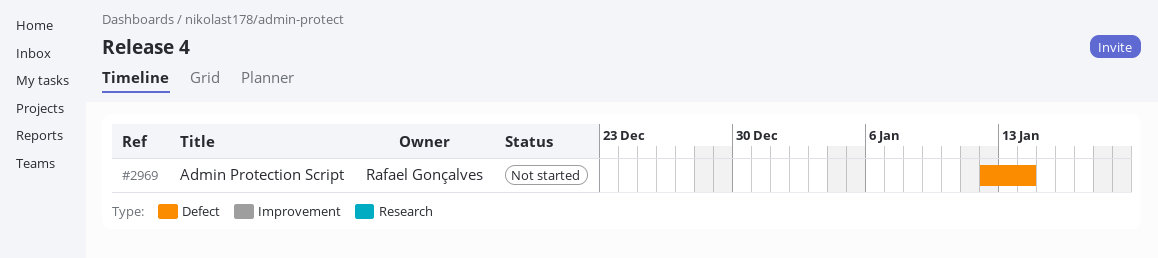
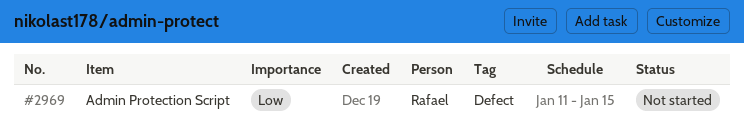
#2969, start: Jan 12 -> Jan 11
#2969, due: Jan 14 -> Jan 15

